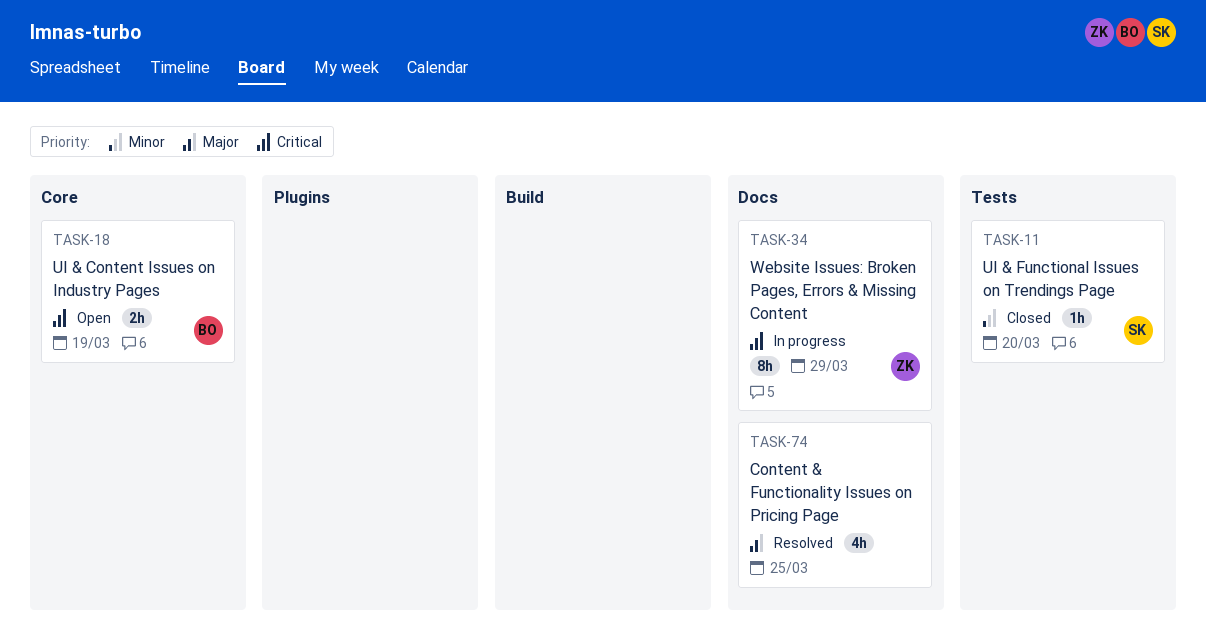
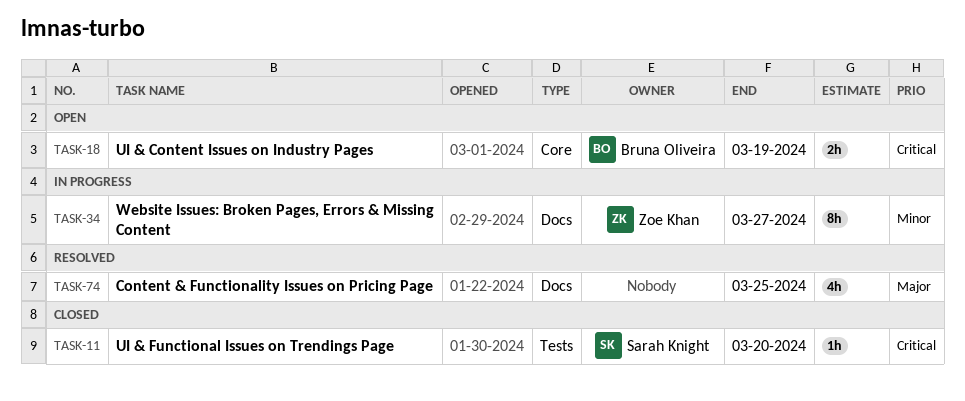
TASK-11, priority: Minor -> Critical
TASK-34, priority: Critical -> Minor
TASK-34, due: Mar 29 -> Mar 27

